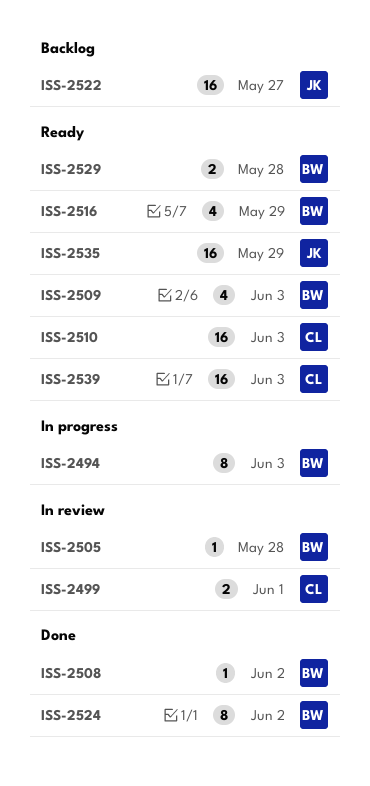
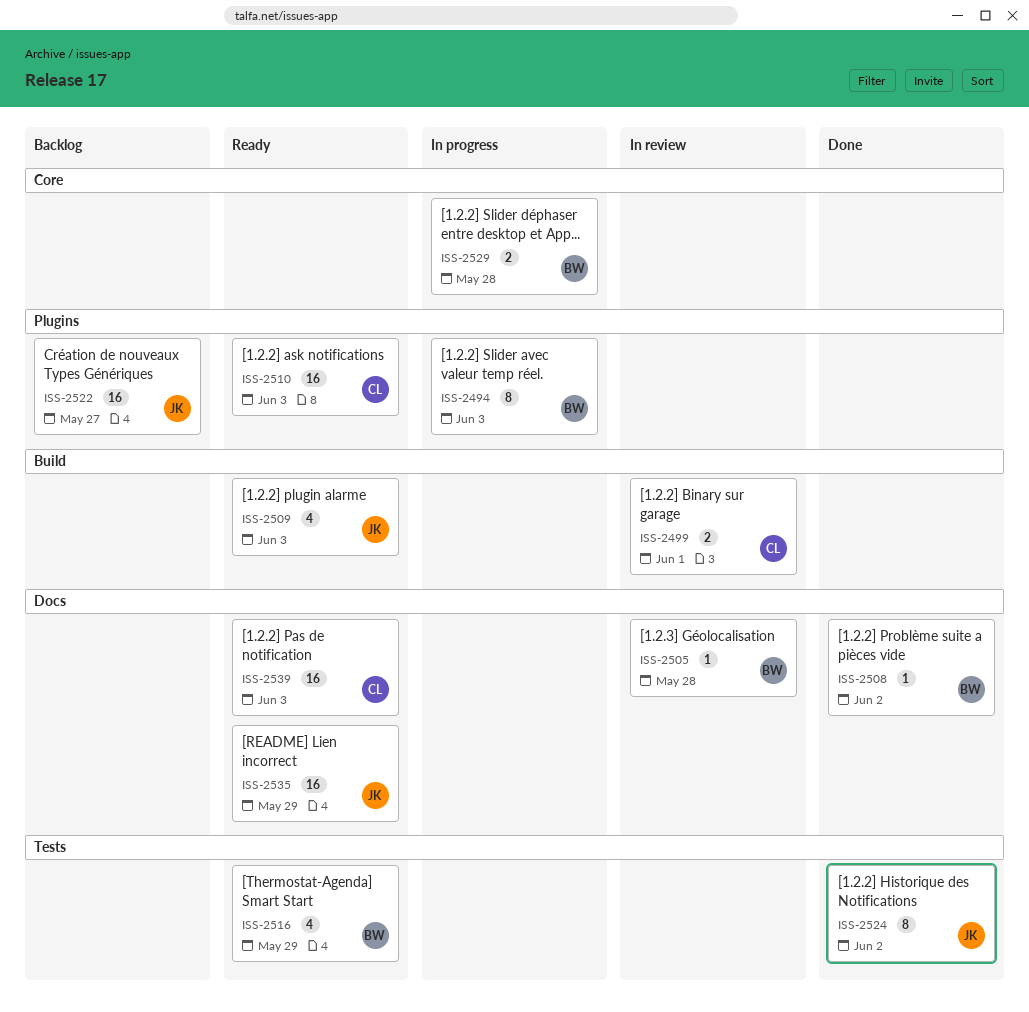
ISS-2509, owner: BW -> JK
ISS-2524, owner: BW -> JK
ISS-2529, status: Ready -> In progress

